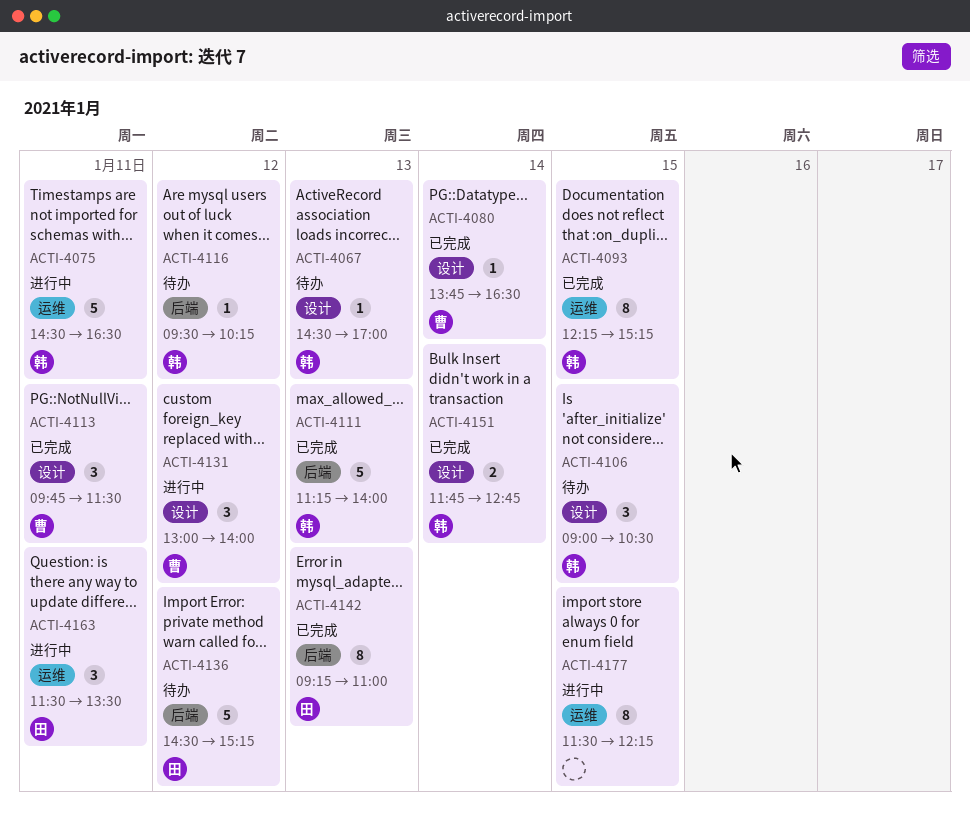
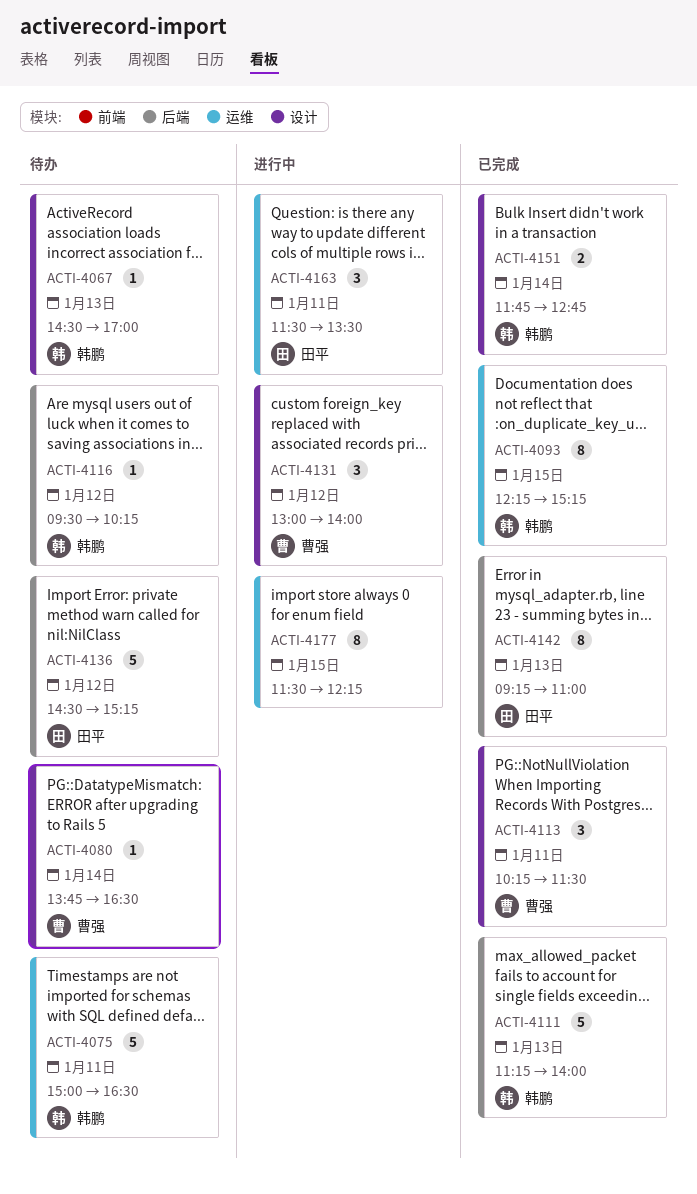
ACTI-4075, status: 进行中 -> 待办
ACTI-4075, begins: 14:30 -> 15:00
ACTI-4080, status: 已完成 -> 待办
ACTI-4106: present -> none
ACTI-4113, begins: 09:45 -> 10:15

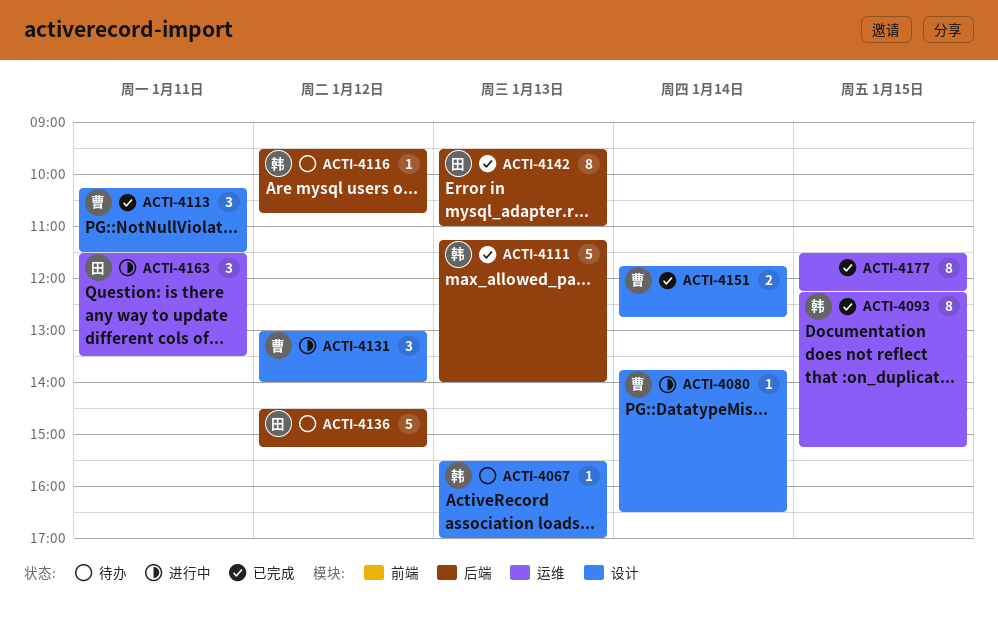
ACTI-4067, begins: 14:30 -> 15:30
ACTI-4075: present -> none
ACTI-4080, status: 待办 -> 进行中
ACTI-4116, ends: 10:15 -> 10:45
ACTI-4142, begins: 09:15 -> 09:30
ACTI-4151, owner: 韩鹏 -> 曹强
ACTI-4177, status: 进行中 -> 已完成

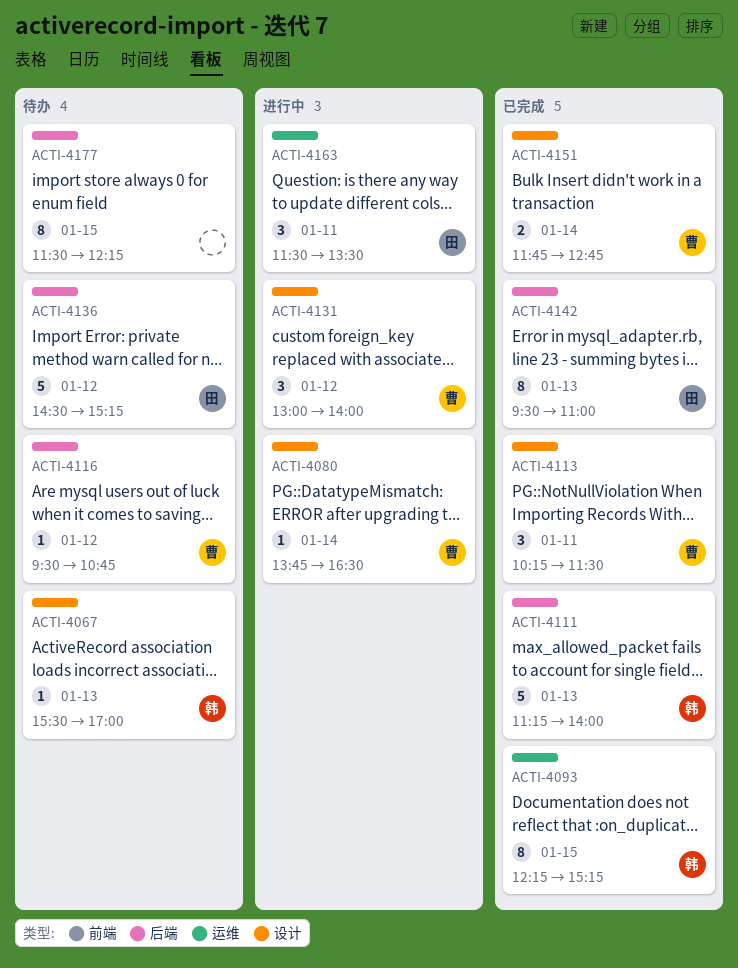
ACTI-4116, owner: 韩 -> 曹
ACTI-4177, status: 已完成 -> 待办
ACTI-4177, label: 运维 -> 后端

